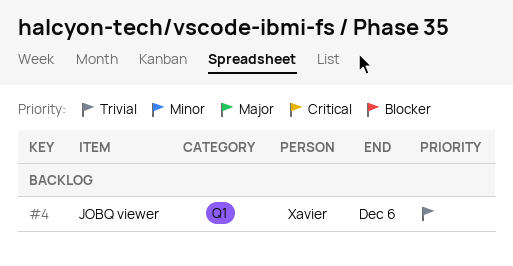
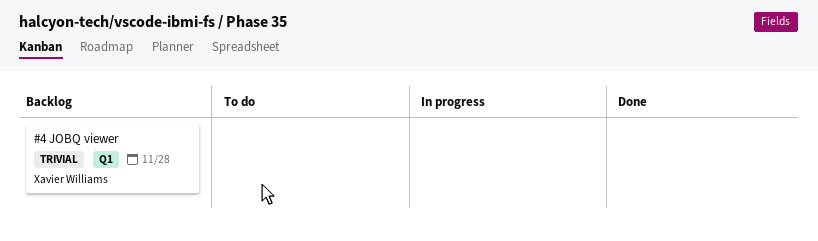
#4, due: Dec 6 -> Nov 28

